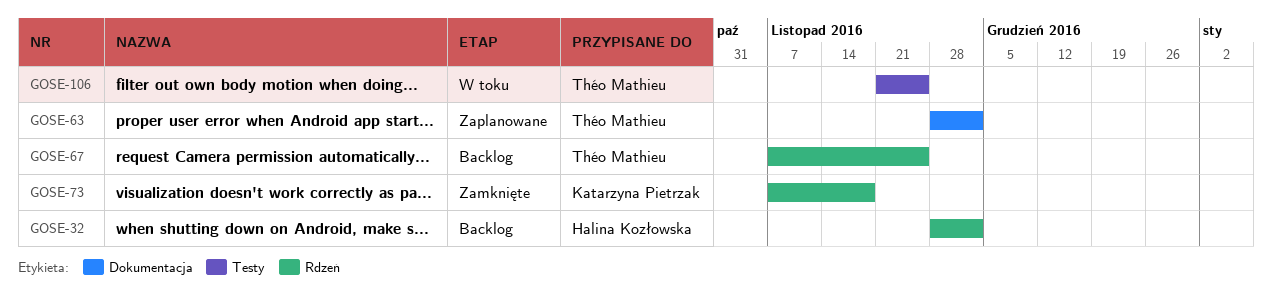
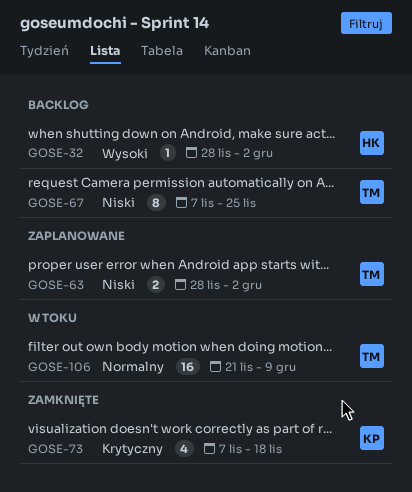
GOSE-106, due: Nov 25 -> Dec 9

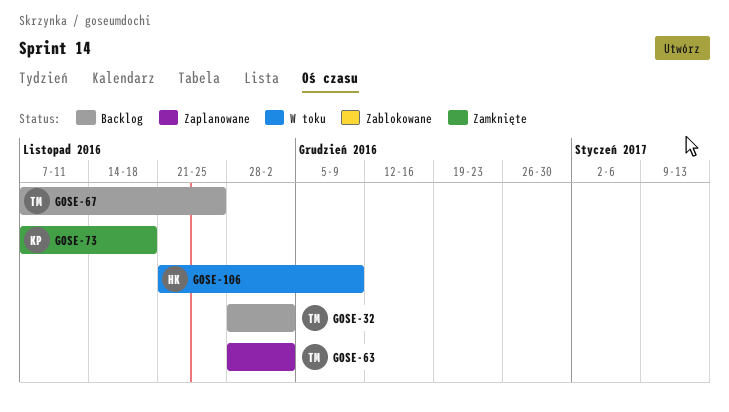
GOSE-32, owner: HK -> TM
GOSE-106, owner: TM -> HK

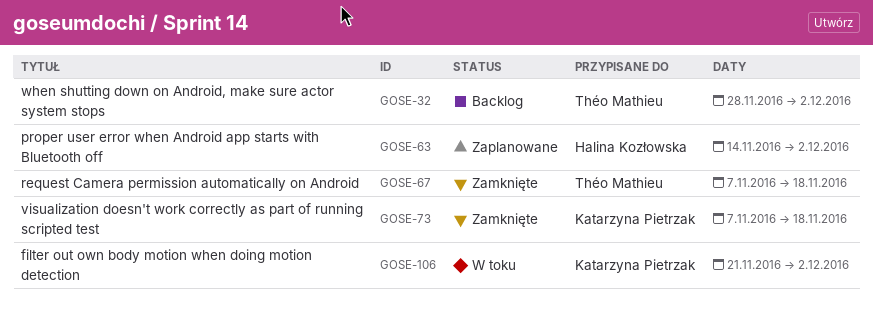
GOSE-63, owner: Théo Mathieu -> Halina Kozłowska
GOSE-63, start: Nov 28 -> Nov 14
GOSE-67, status: Backlog -> Zamknięte
GOSE-67, due: Nov 25 -> Nov 18
GOSE-106, owner: Halina Kozłowska -> Katarzyna Pietrzak
GOSE-106, due: Dec 9 -> Dec 2

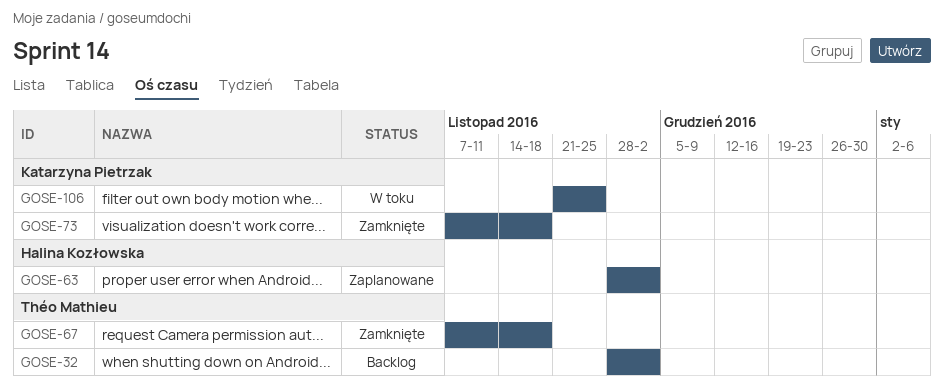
GOSE-63, start: Nov 14 -> Nov 28
GOSE-106, due: Dec 2 -> Nov 25

